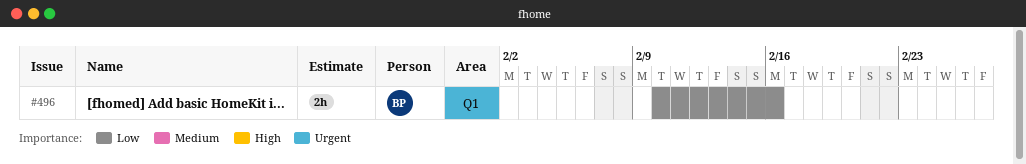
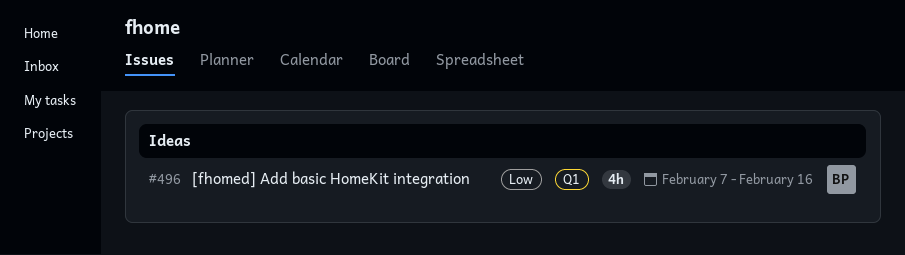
#496, estimate: 2h -> 4h
#496, start: Feb 10 -> Feb 7

